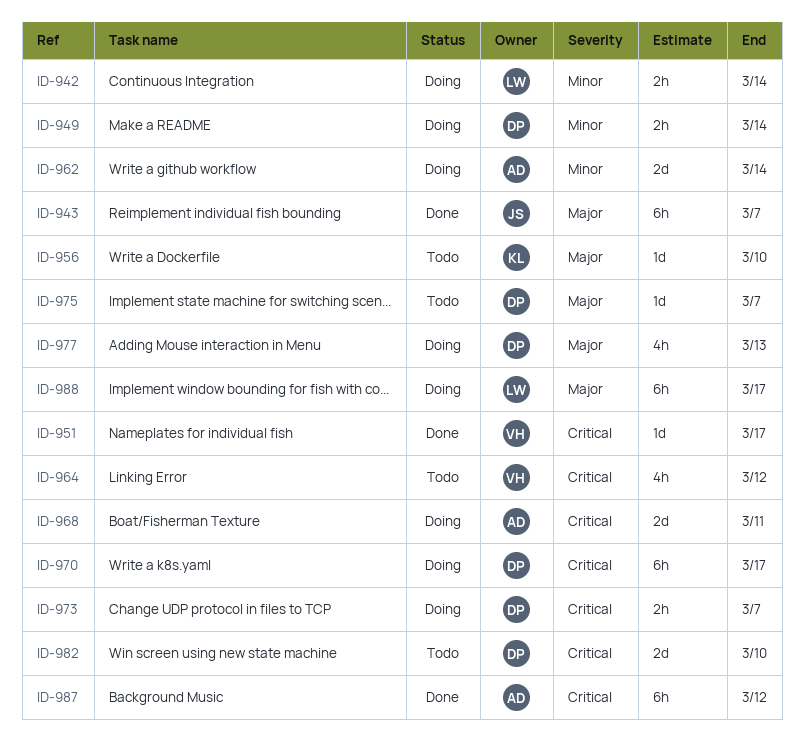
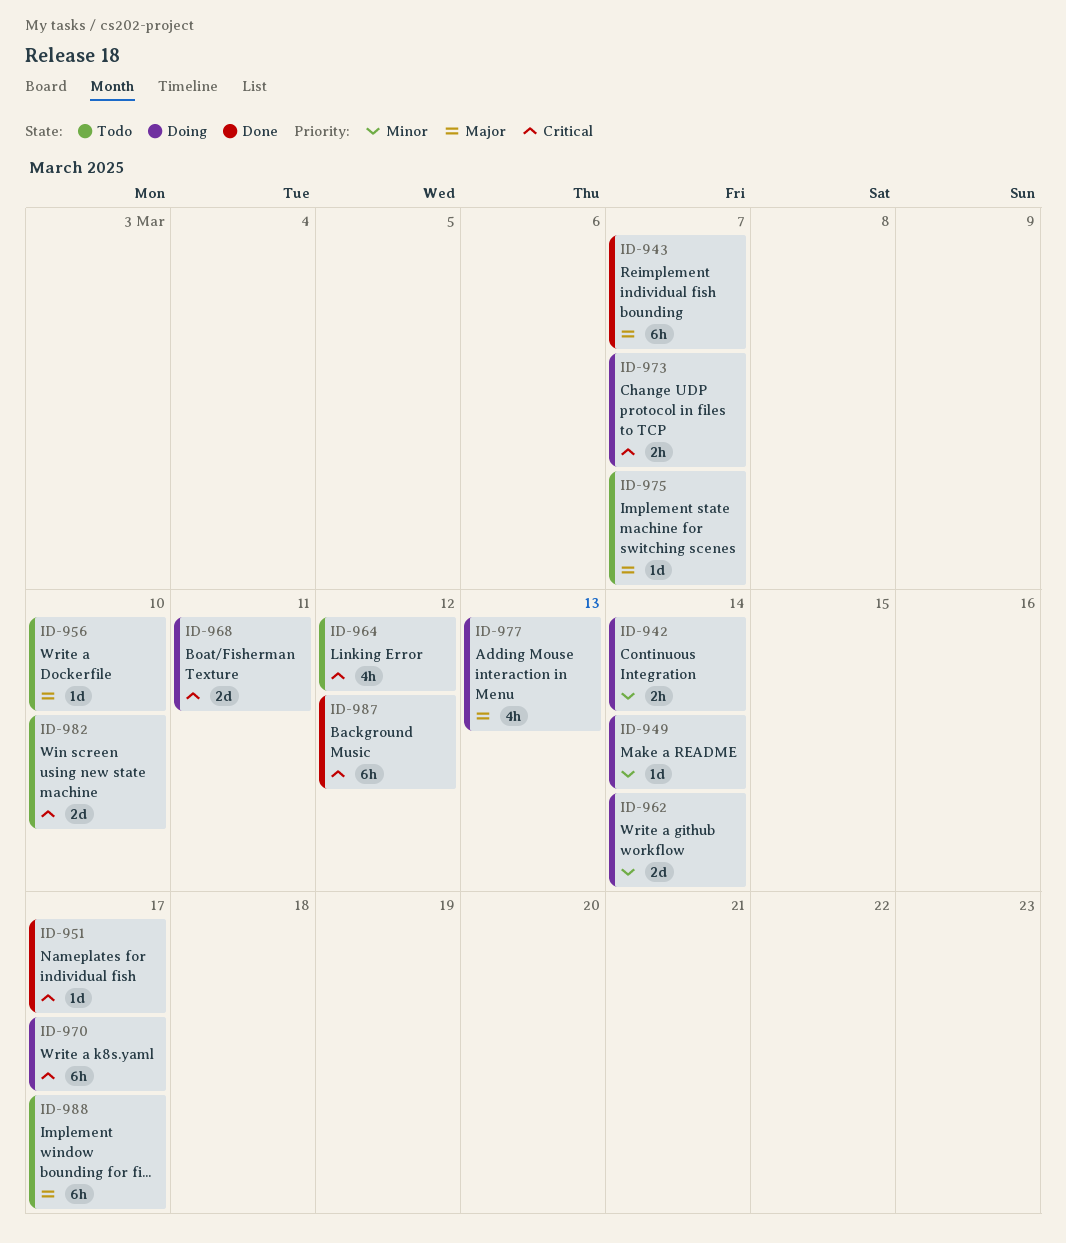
ID-949, estimate: 2h -> 1d
ID-988, status: Doing -> Todo

